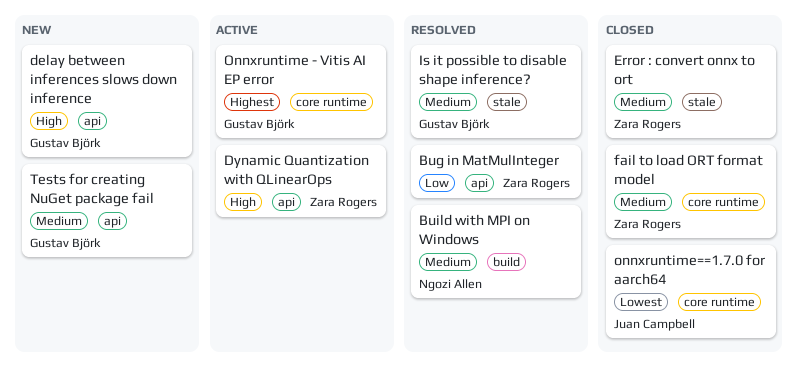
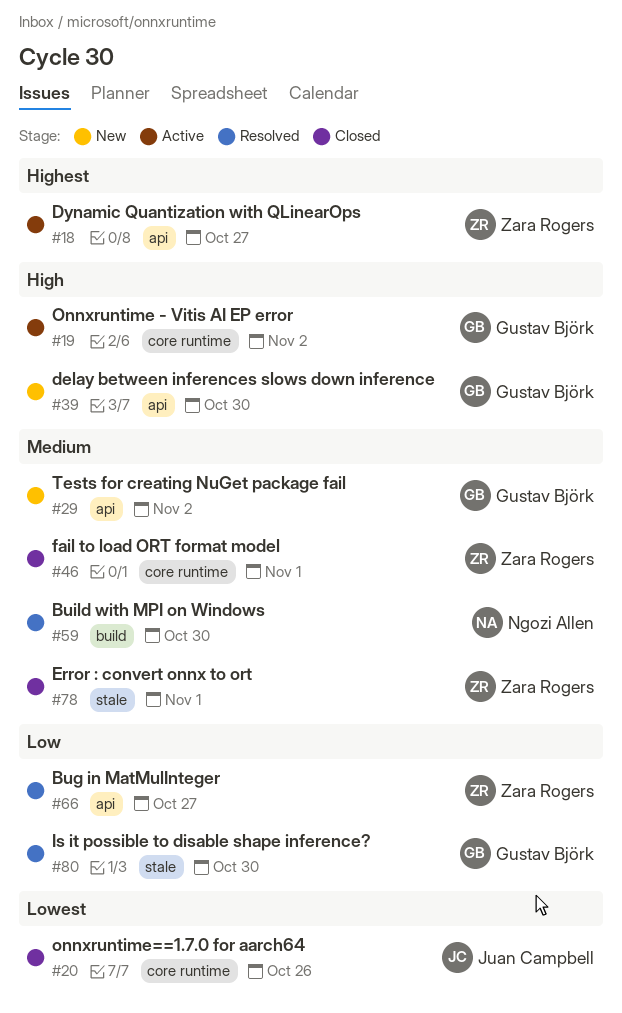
Dynamic Quantization with QLinearOps, priority: High -> Highest
Is it possible to disable shape inference?, priority: Medium -> Low
Onnxruntime - Vitis AI EP error, priority: Highest -> High

